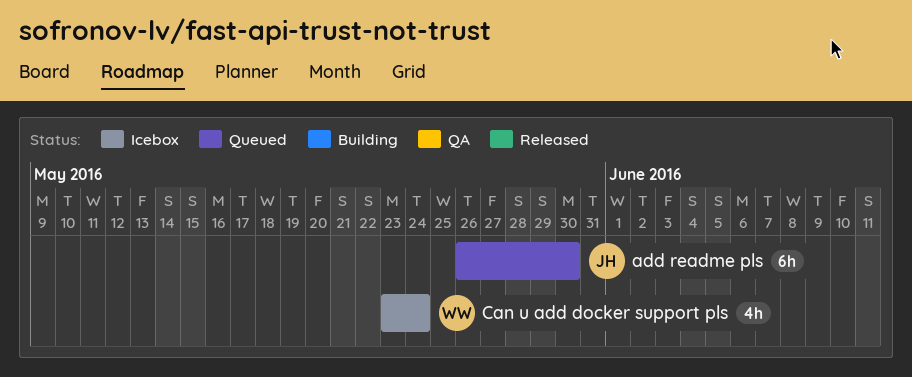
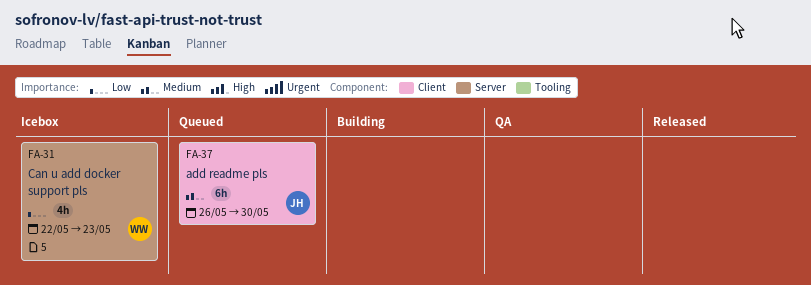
Can u add docker support pls, start: May 23 -> May 22
Can u add docker support pls, due: May 24 -> May 23

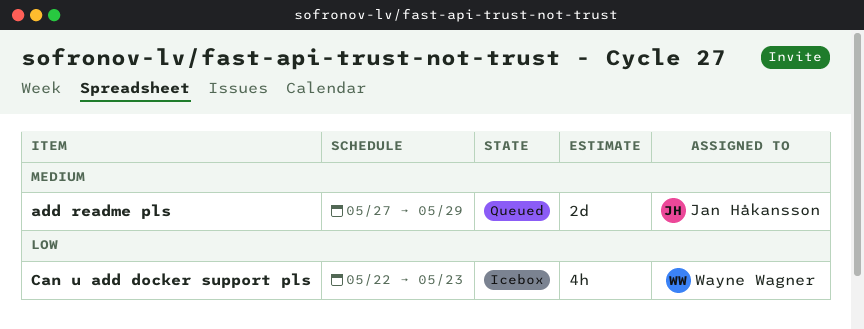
add readme pls, estimate: 6h -> 2d
add readme pls, start: May 26 -> May 27
add readme pls, due: May 30 -> May 29

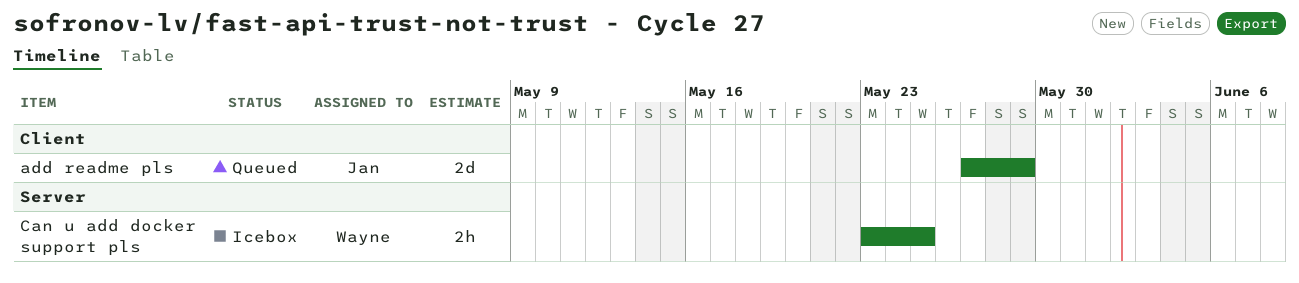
Can u add docker support pls, estimate: 4h -> 2h
Can u add docker support pls, start: May 22 -> May 23
Can u add docker support pls, due: May 23 -> May 25

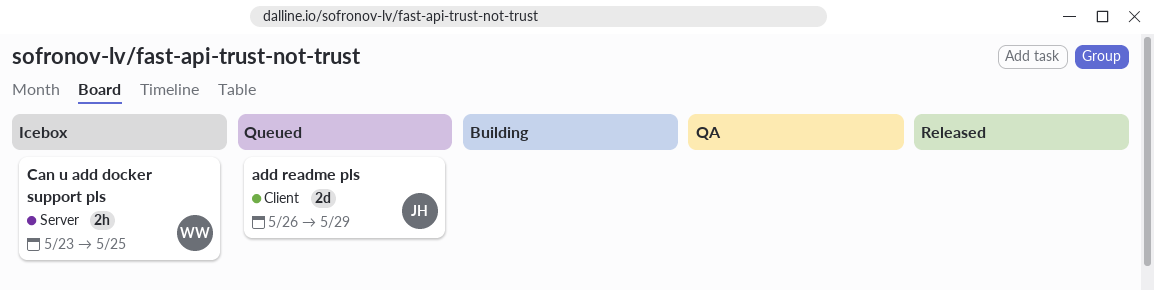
add readme pls, start: May 27 -> May 26

